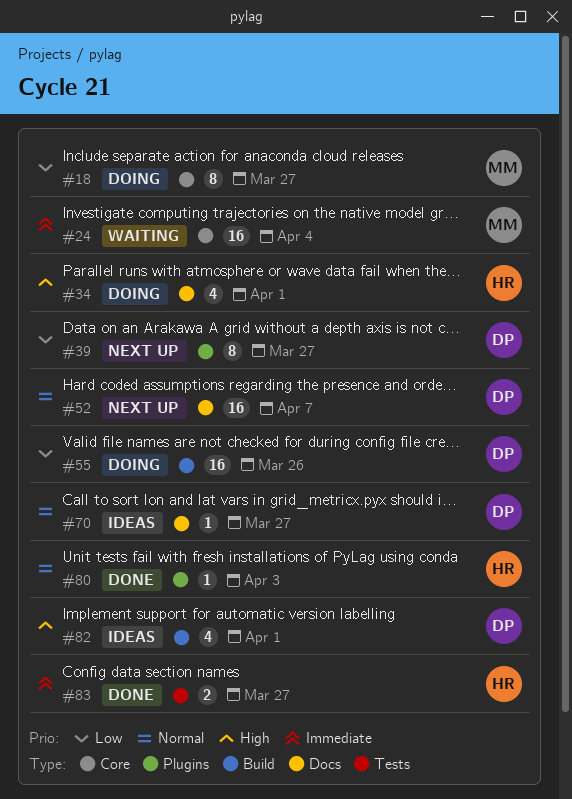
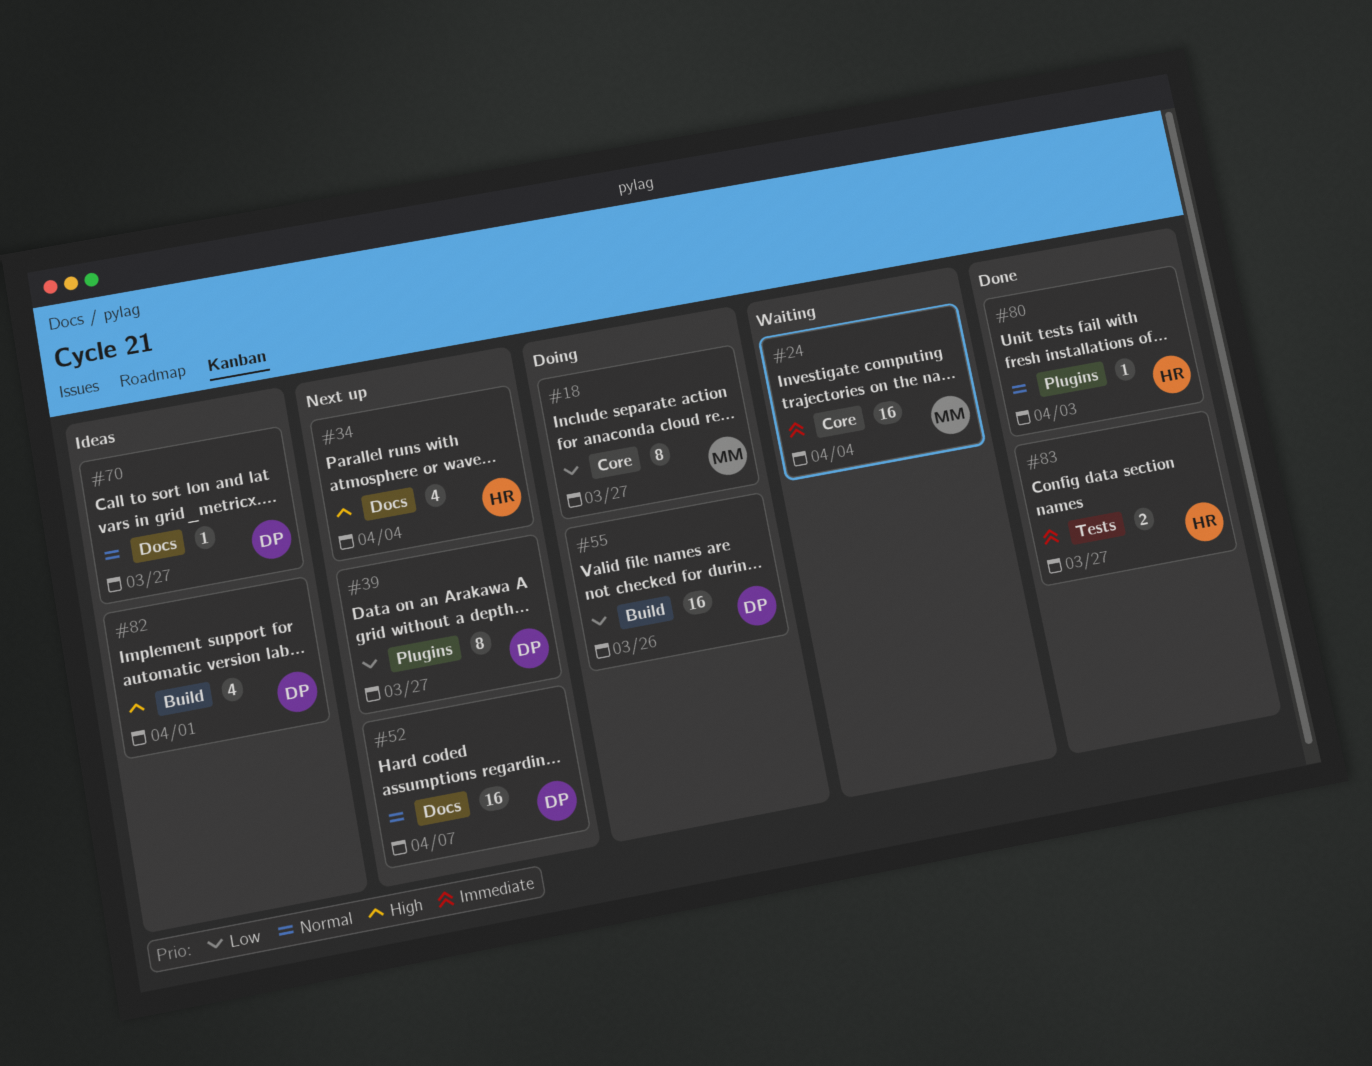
#34, status: Doing -> Next up
#34, due: Apr 1 -> Apr 4

